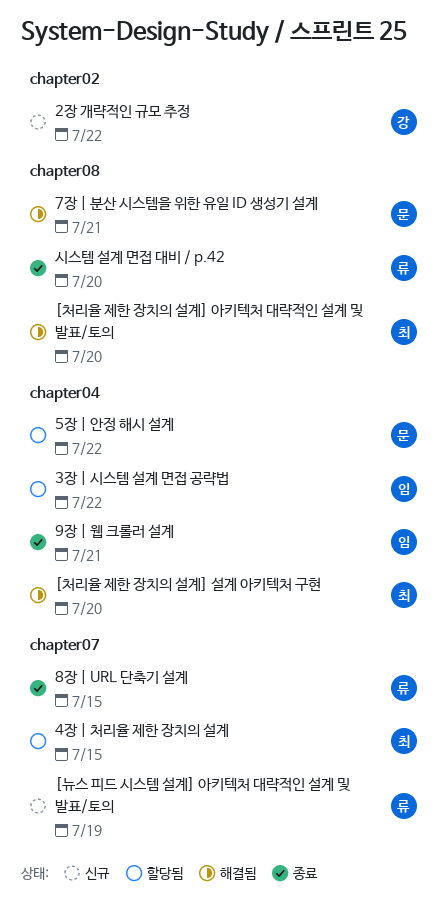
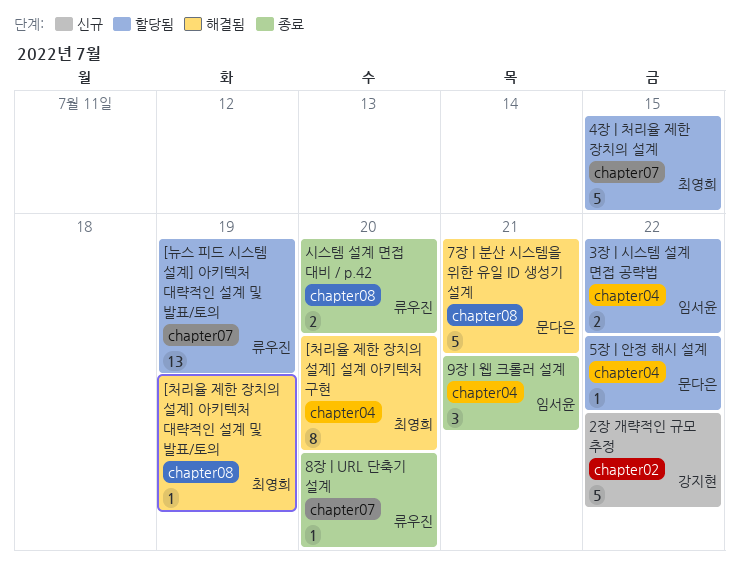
8장 | URL 단축기 설계, due: Jul 15 -> Jul 20
[뉴스 피드 시스템 설계] 아키텍처 대략적인 설계 및 발표/토의, status: 신규 -> 할당됨
[처리율 제한 장치의 설계] 아키텍처 대략적인 설계 및 발표/토의, due: Jul 20 -> Jul 19

